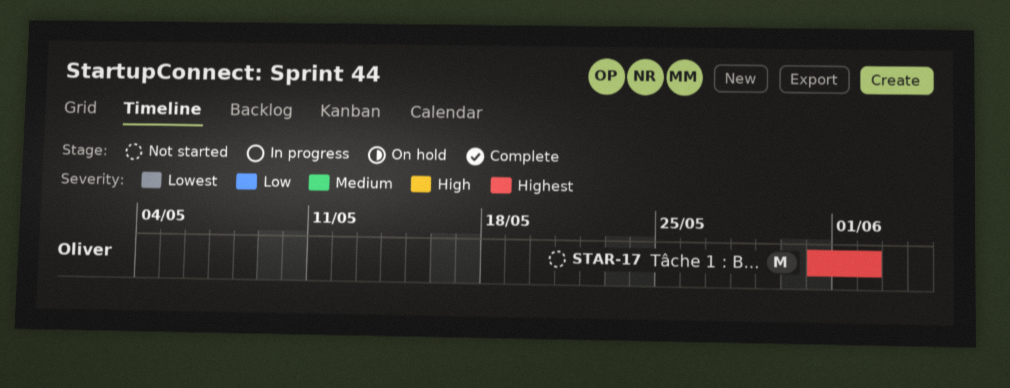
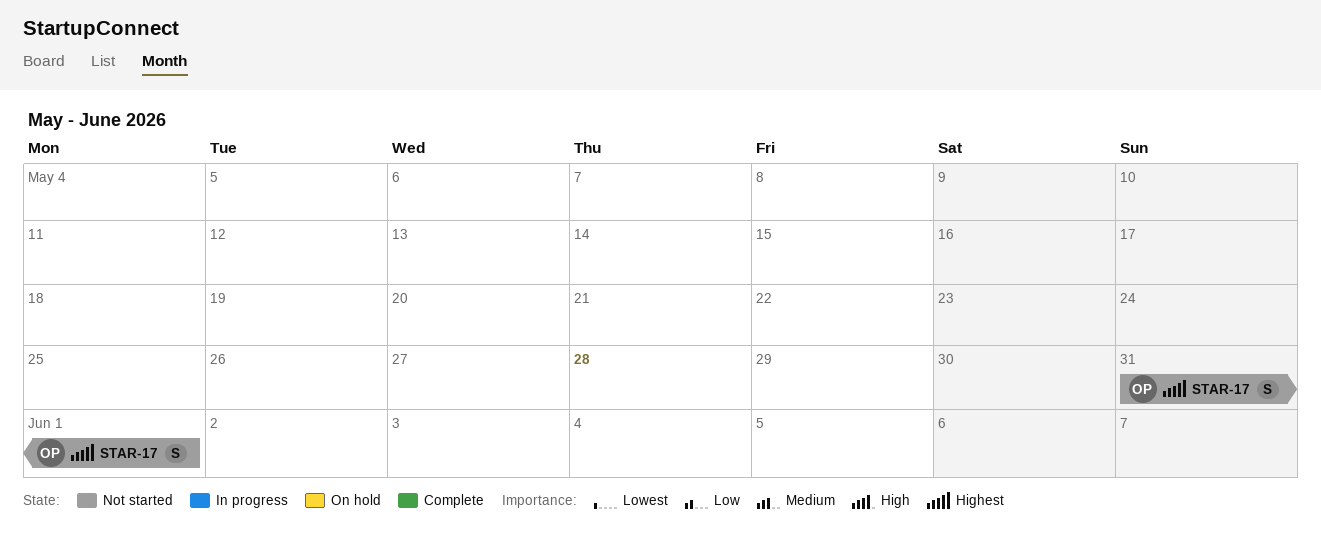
STAR-17, estimate: M -> S
STAR-17, due: Jun 2 -> Jun 1

